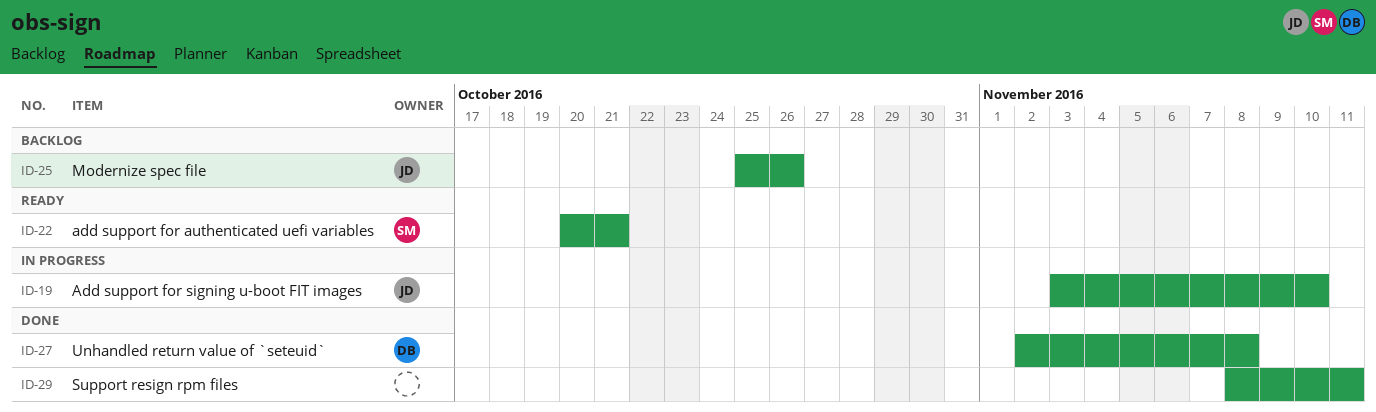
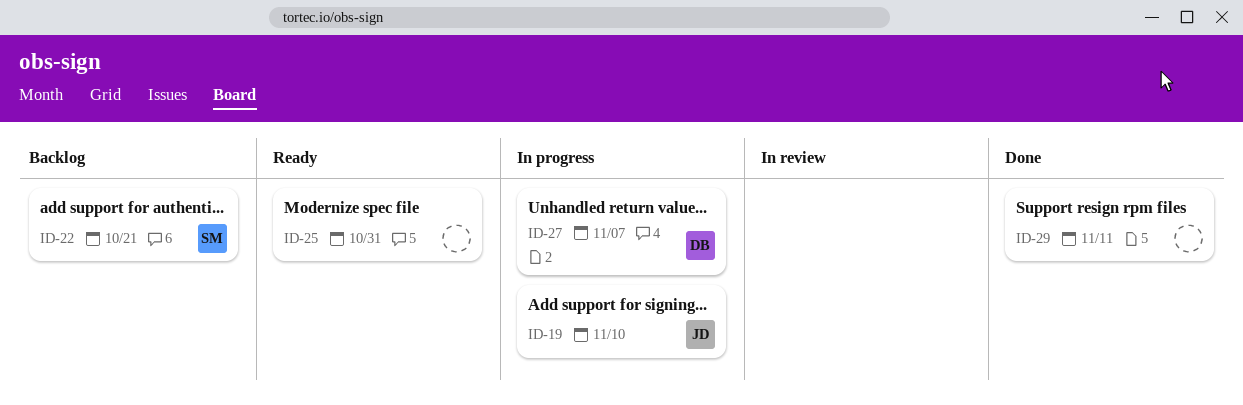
ID-22, status: Ready -> Backlog
ID-25, status: Backlog -> Ready
ID-25, owner: JD -> none
ID-25, due: Oct 26 -> Oct 31
ID-27, status: Done -> In progress
ID-27, due: Nov 8 -> Nov 7

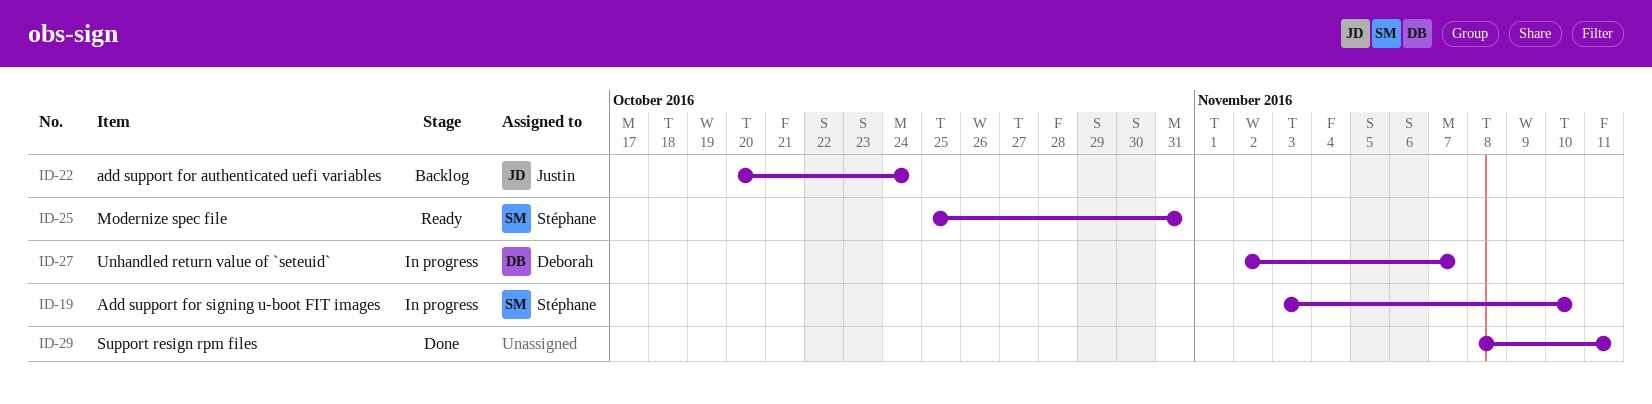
ID-19, owner: Justin -> Stéphane
ID-22, owner: Stéphane -> Justin
ID-22, due: Oct 21 -> Oct 24
ID-25, owner: none -> Stéphane

